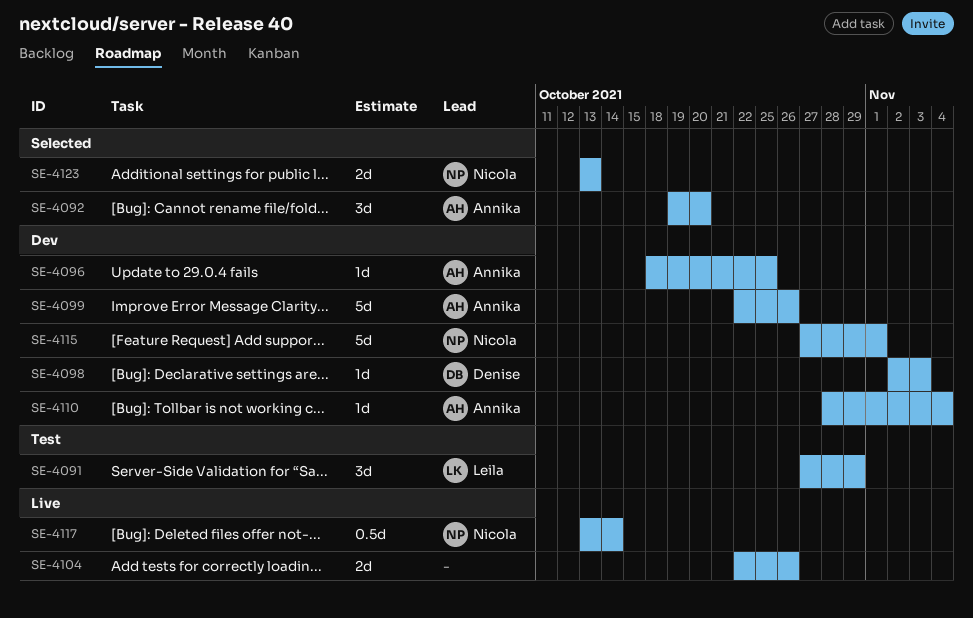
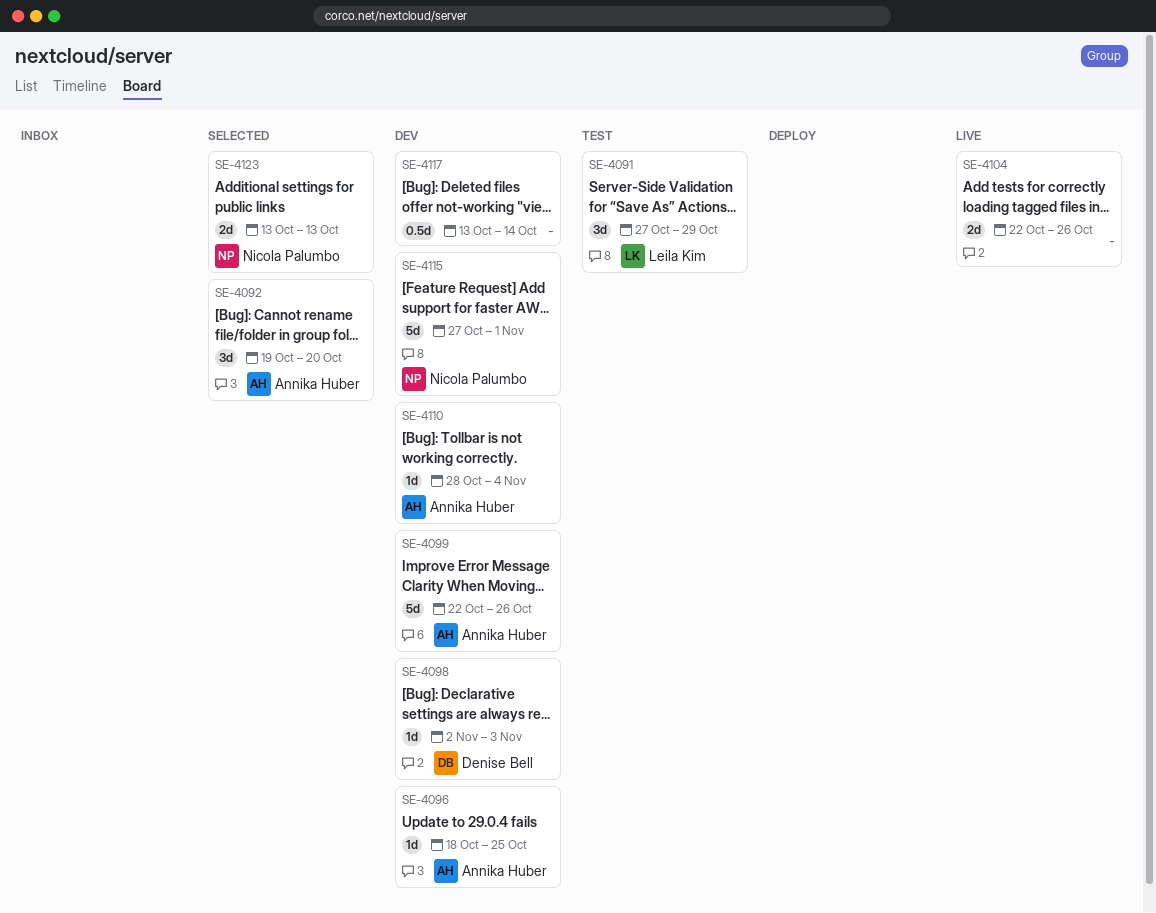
SE-4117, status: Live -> Dev
SE-4117, owner: Nicola Palumbo -> none

